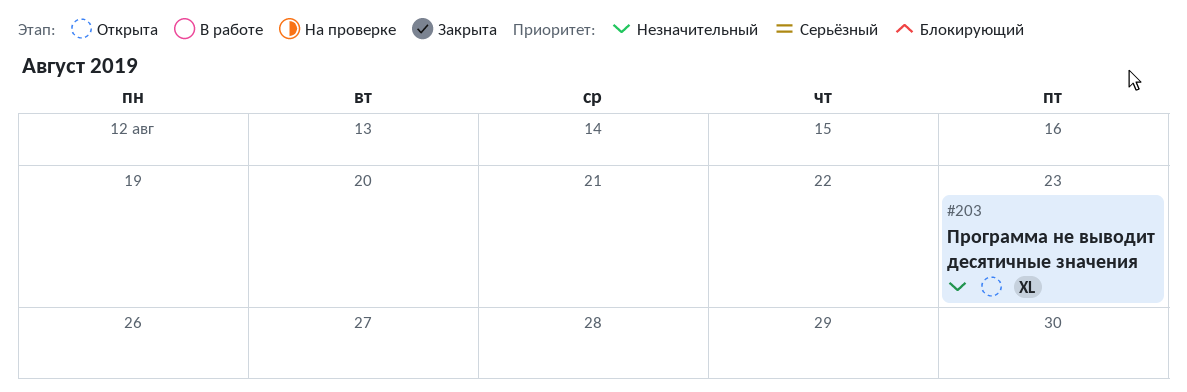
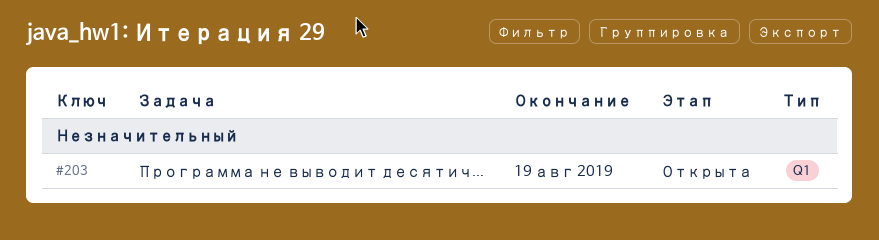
#203, due: Aug 23 -> Aug 19

